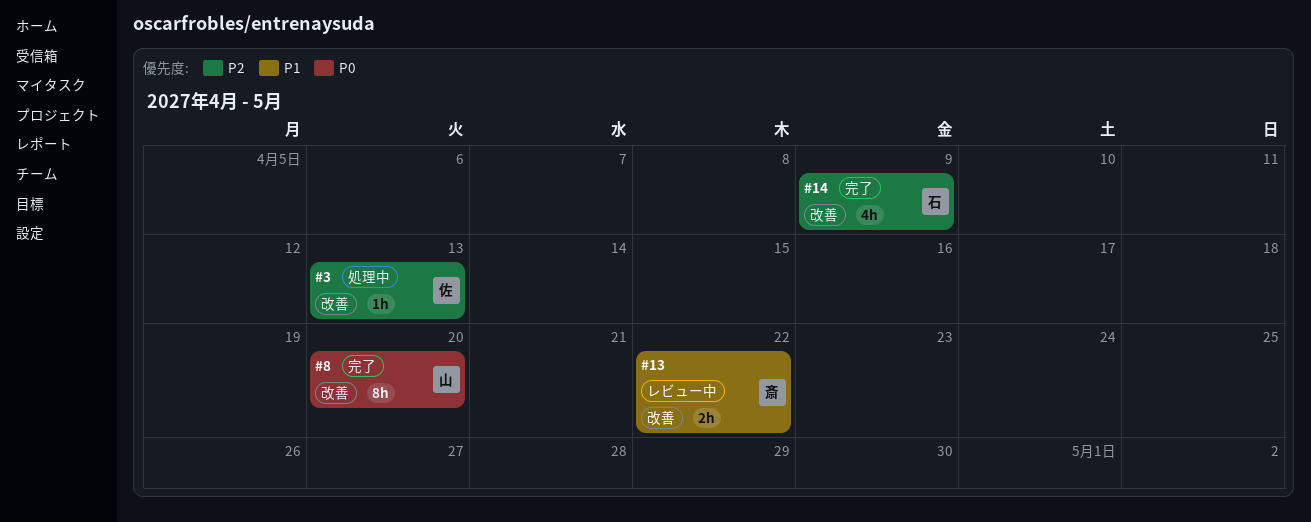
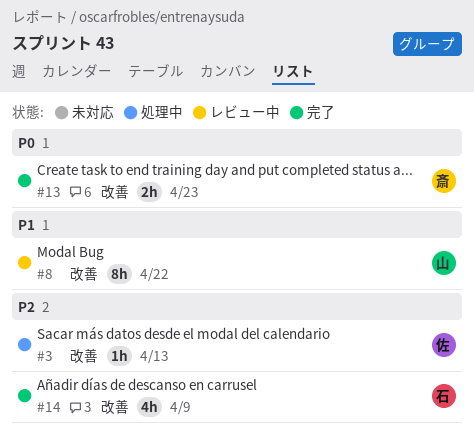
#8, status: 完了 -> レビュー中
#8, priority: P0 -> P1
#8, due: Apr 20 -> Apr 22
#13, status: レビュー中 -> 完了
#13, priority: P1 -> P0
#13, due: Apr 22 -> Apr 23

